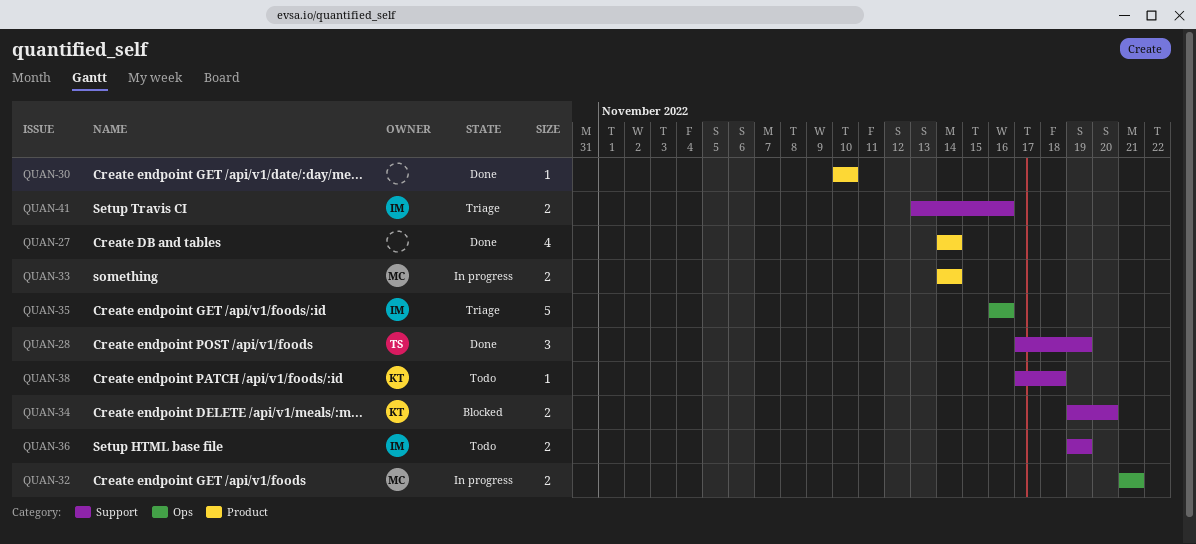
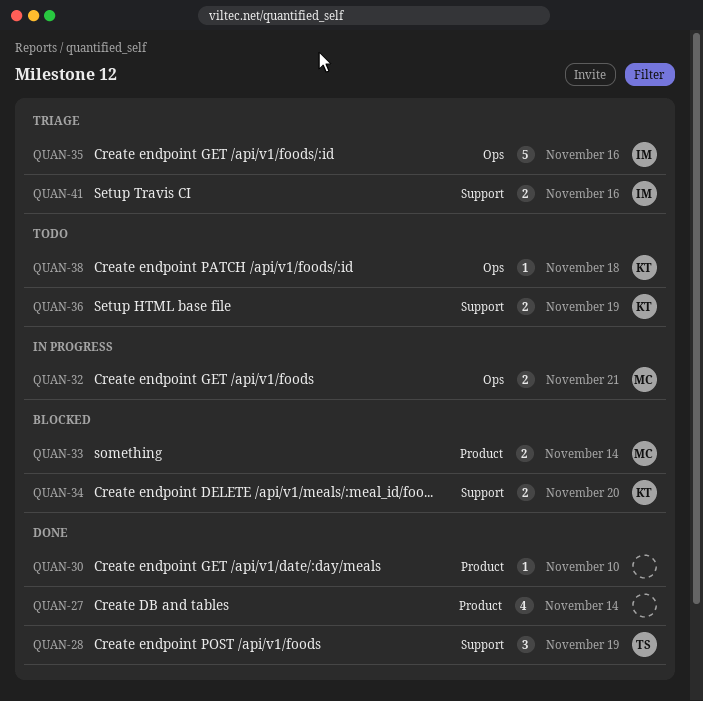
QUAN-33, status: In progress -> Blocked
QUAN-36, owner: IM -> KT
QUAN-38, label: Support -> Ops

